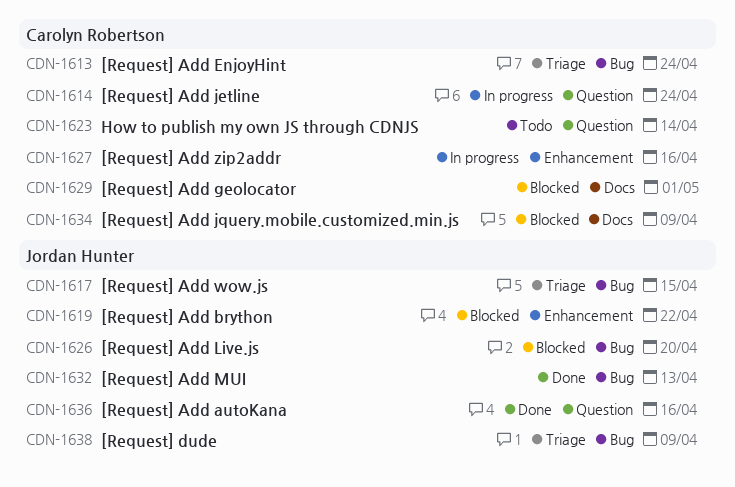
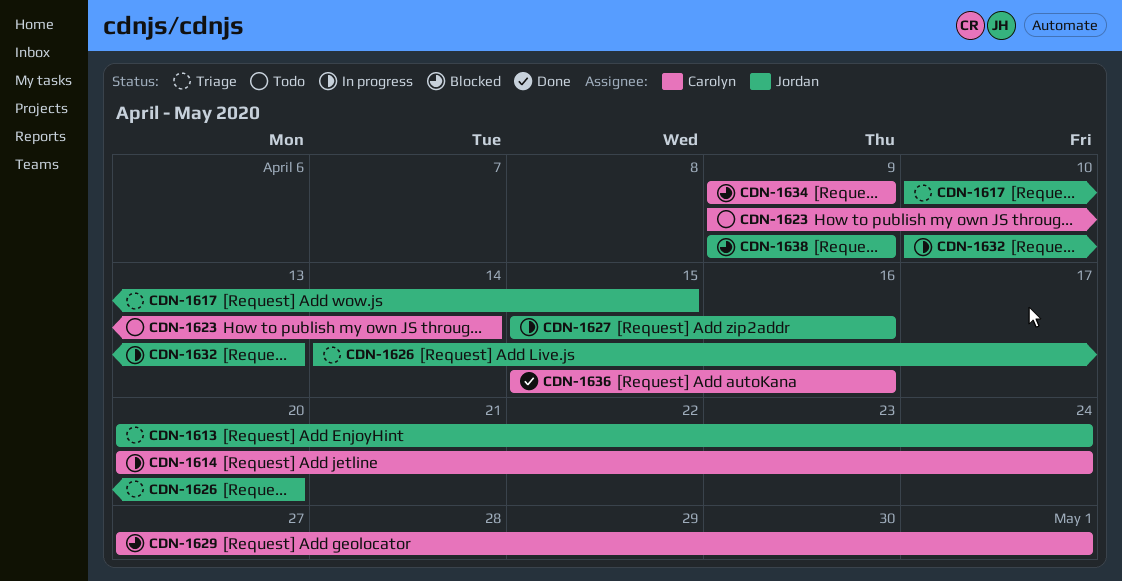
CDN-1613, owner: Carolyn Robertson -> Jordan Hunter
CDN-1619: present -> none
CDN-1626, status: Blocked -> Triage
CDN-1627, owner: Carolyn Robertson -> Jordan Hunter
CDN-1632, status: Done -> In progress
CDN-1636, owner: Jordan Hunter -> Carolyn Robertson
CDN-1638, status: Triage -> Blocked

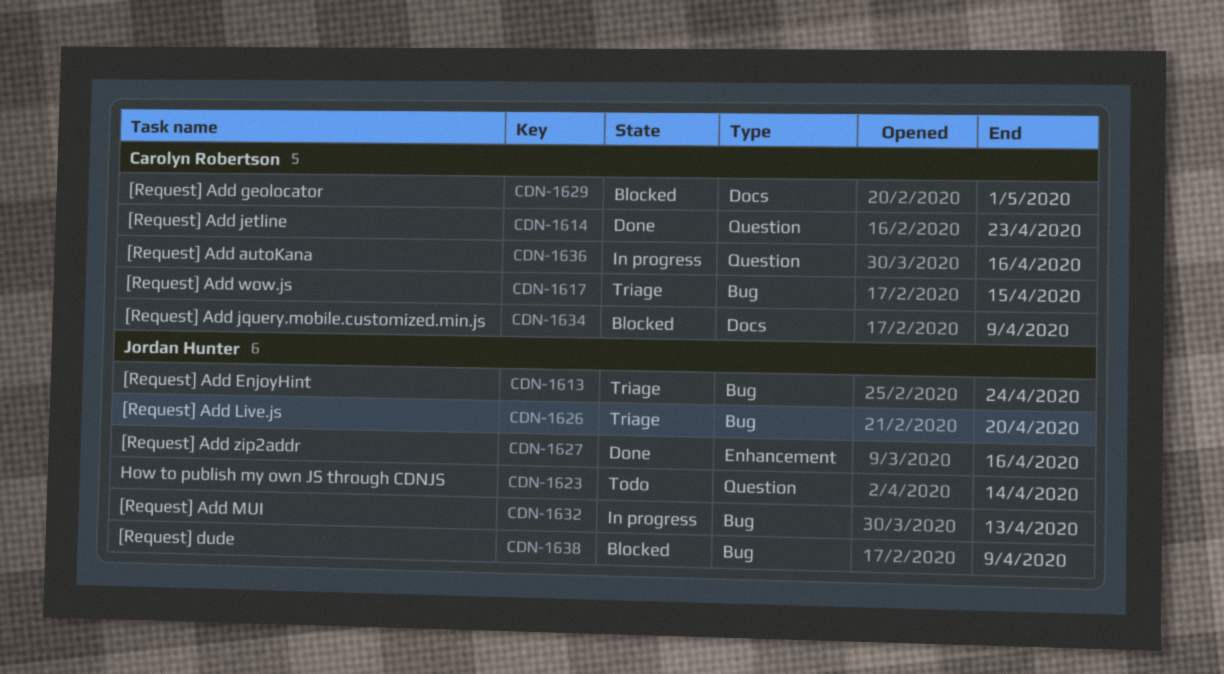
CDN-1614, status: In progress -> Done
CDN-1614, due: Apr 24 -> Apr 23
CDN-1617, owner: Jordan Hunter -> Carolyn Robertson
CDN-1623, owner: Carolyn Robertson -> Jordan Hunter
CDN-1627, status: In progress -> Done
CDN-1636, status: Done -> In progress

